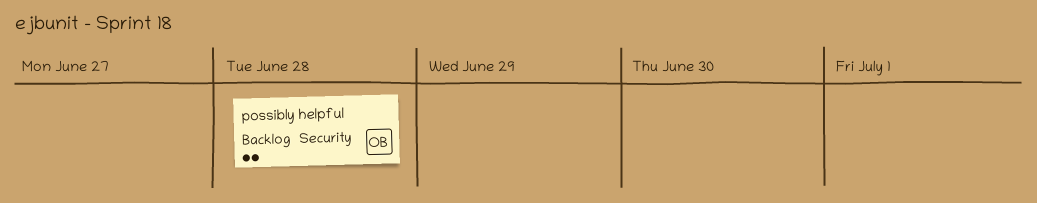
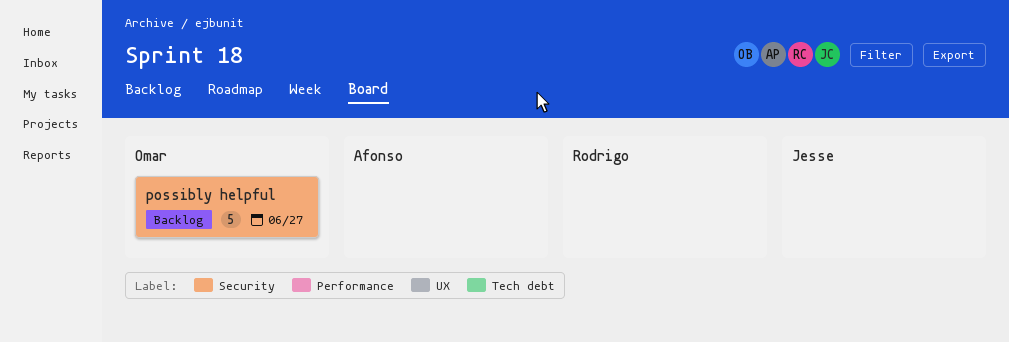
possibly helpful, estimate: 2 -> 5
possibly helpful, due: Jun 28 -> Jun 27

